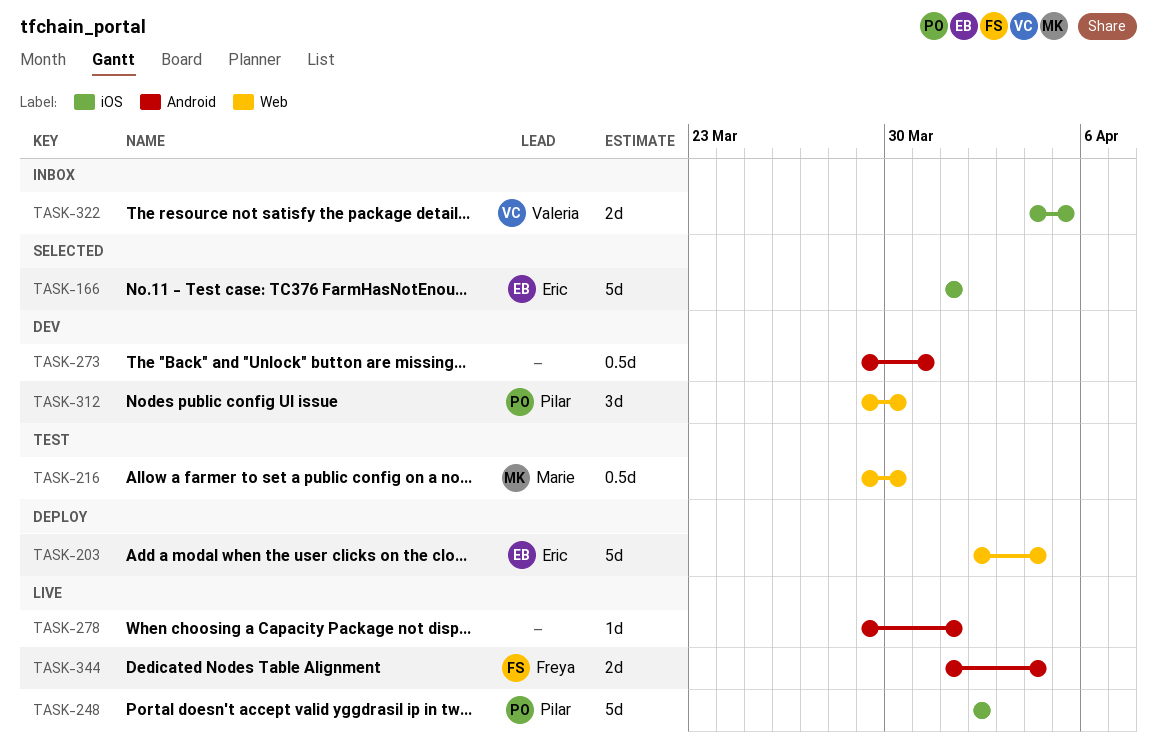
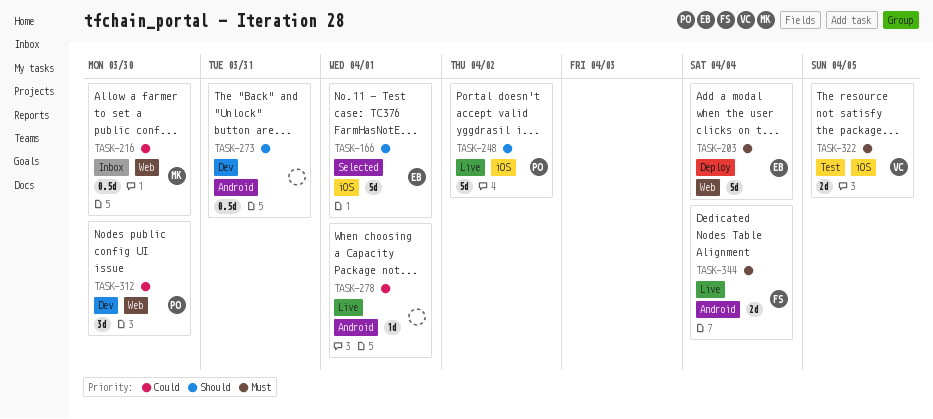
TASK-216, status: Test -> Inbox
TASK-322, status: Inbox -> Test

